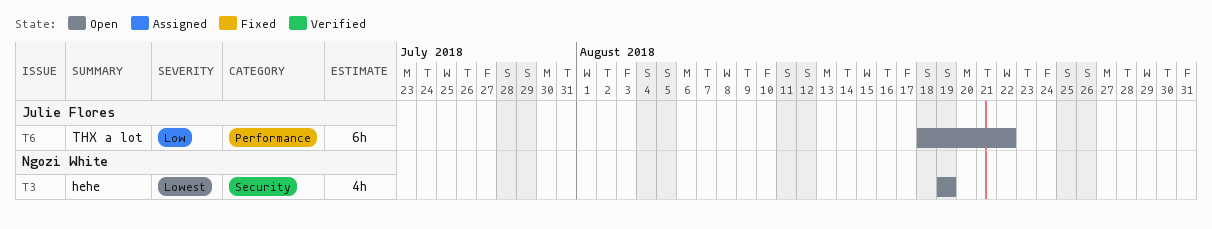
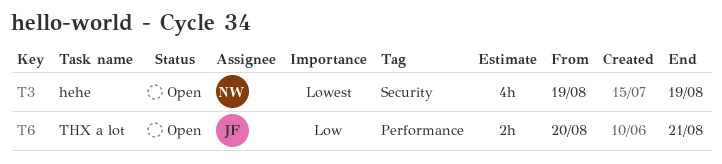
T6, estimate: 6h -> 2h
T6, start: Aug 18 -> Aug 20
T6, due: Aug 22 -> Aug 21

